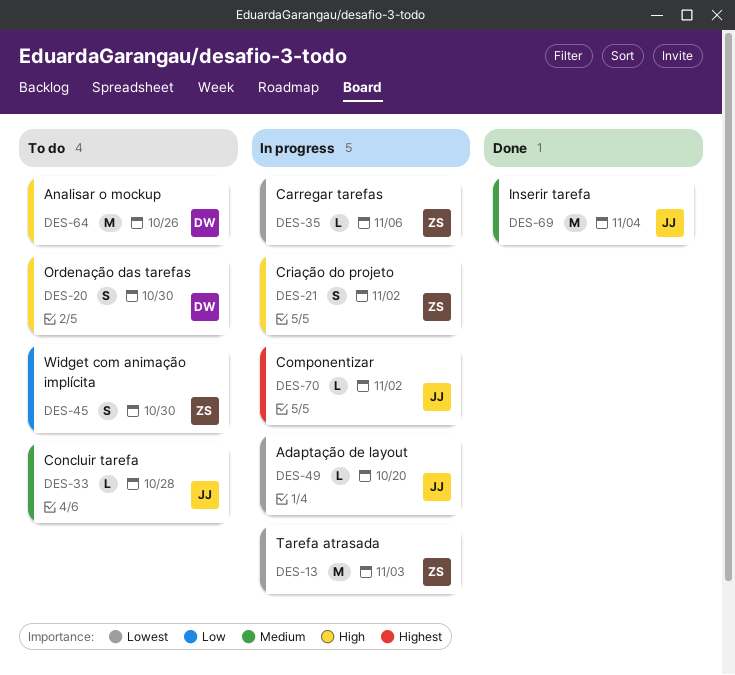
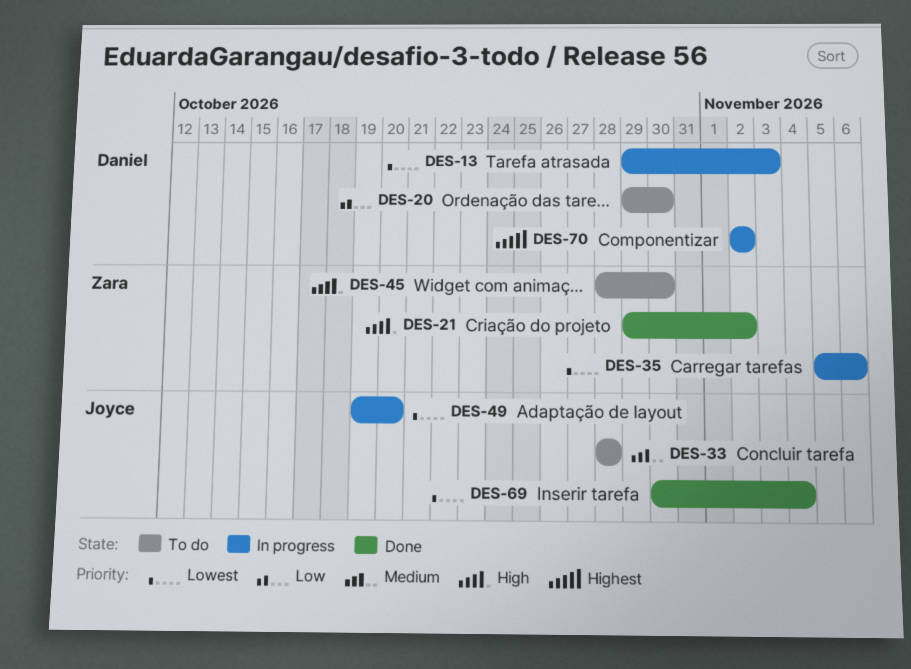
DES-13, owner: Zara -> Daniel
DES-20, priority: High -> Low
DES-21, status: In progress -> Done
DES-45, priority: Low -> High
DES-64: present -> none
DES-69, priority: Medium -> Lowest
DES-70, owner: Joyce -> Daniel

